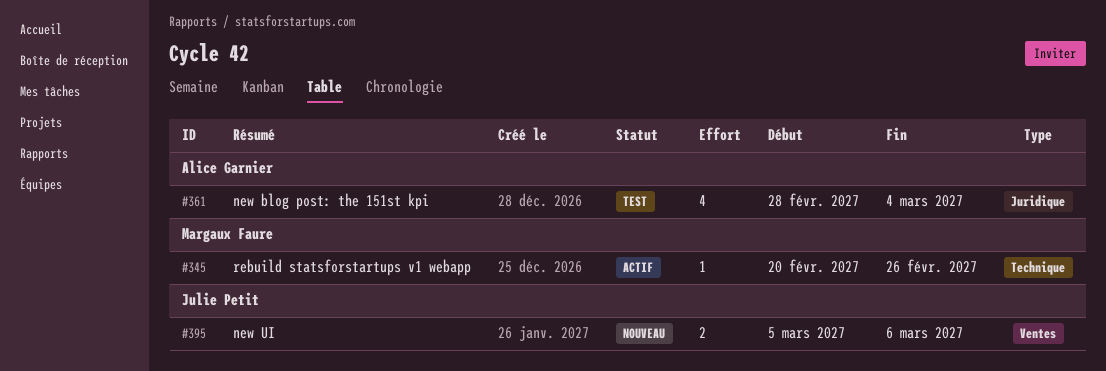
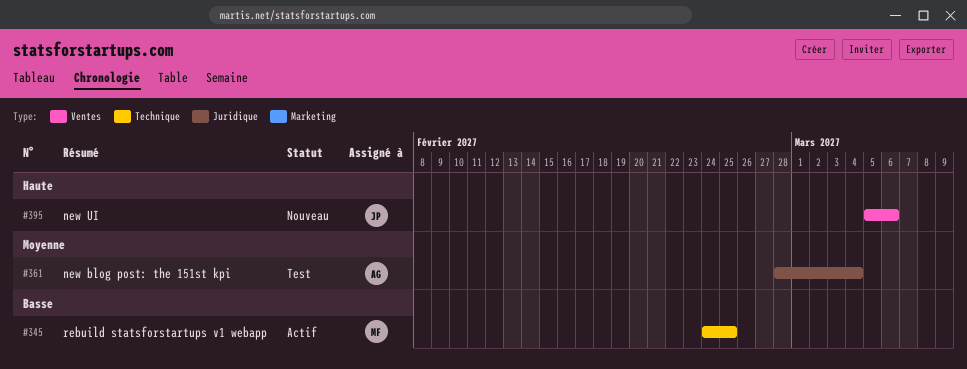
#345, start: Feb 20 -> Feb 24
#345, due: Feb 26 -> Feb 25

